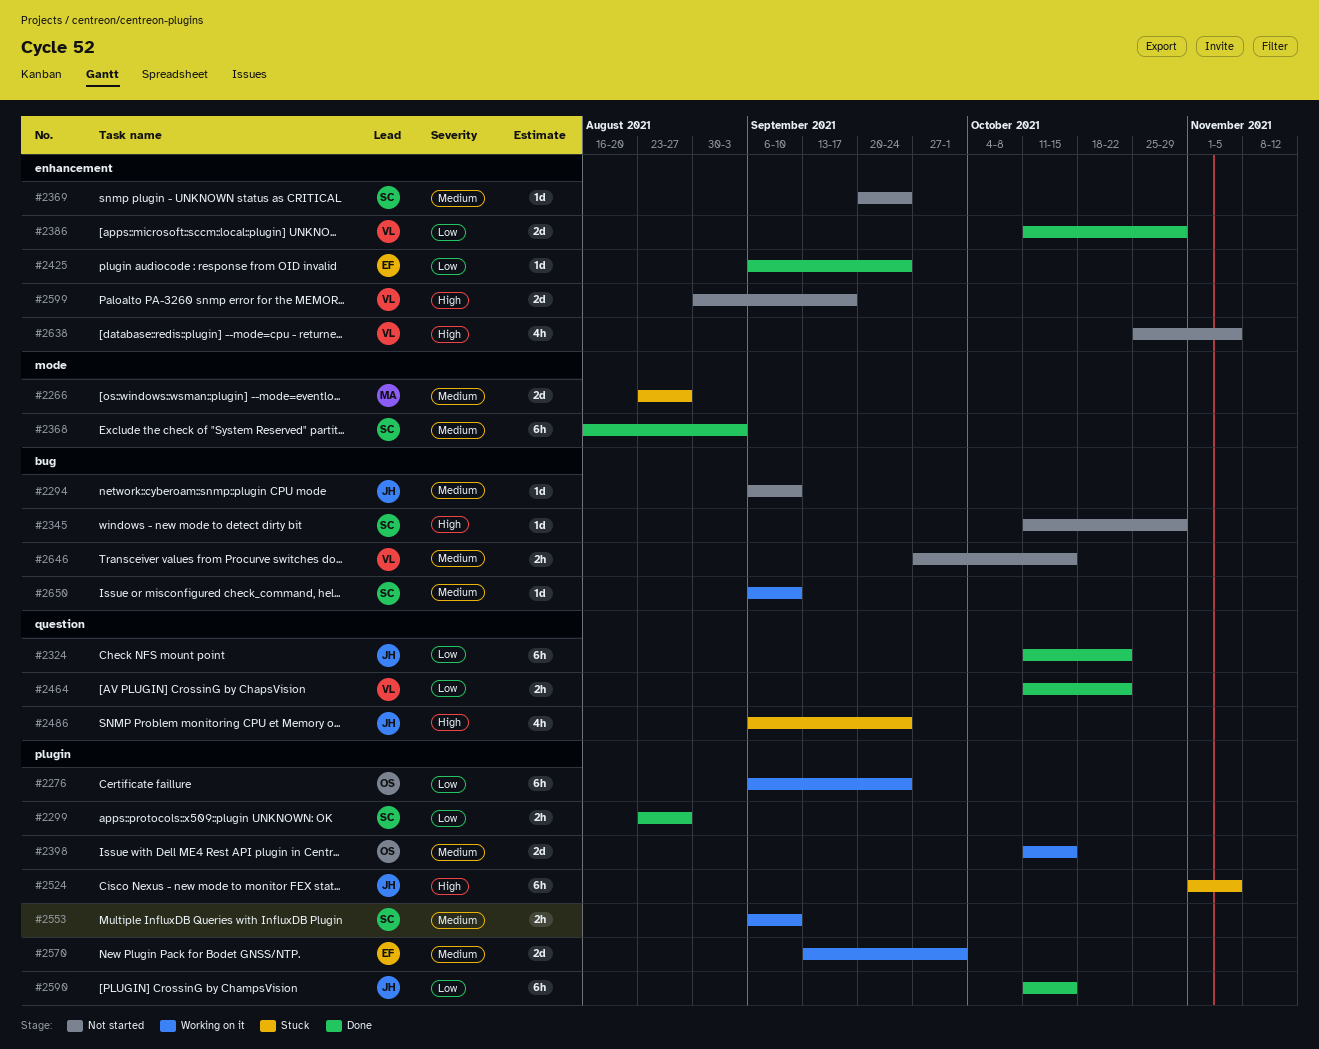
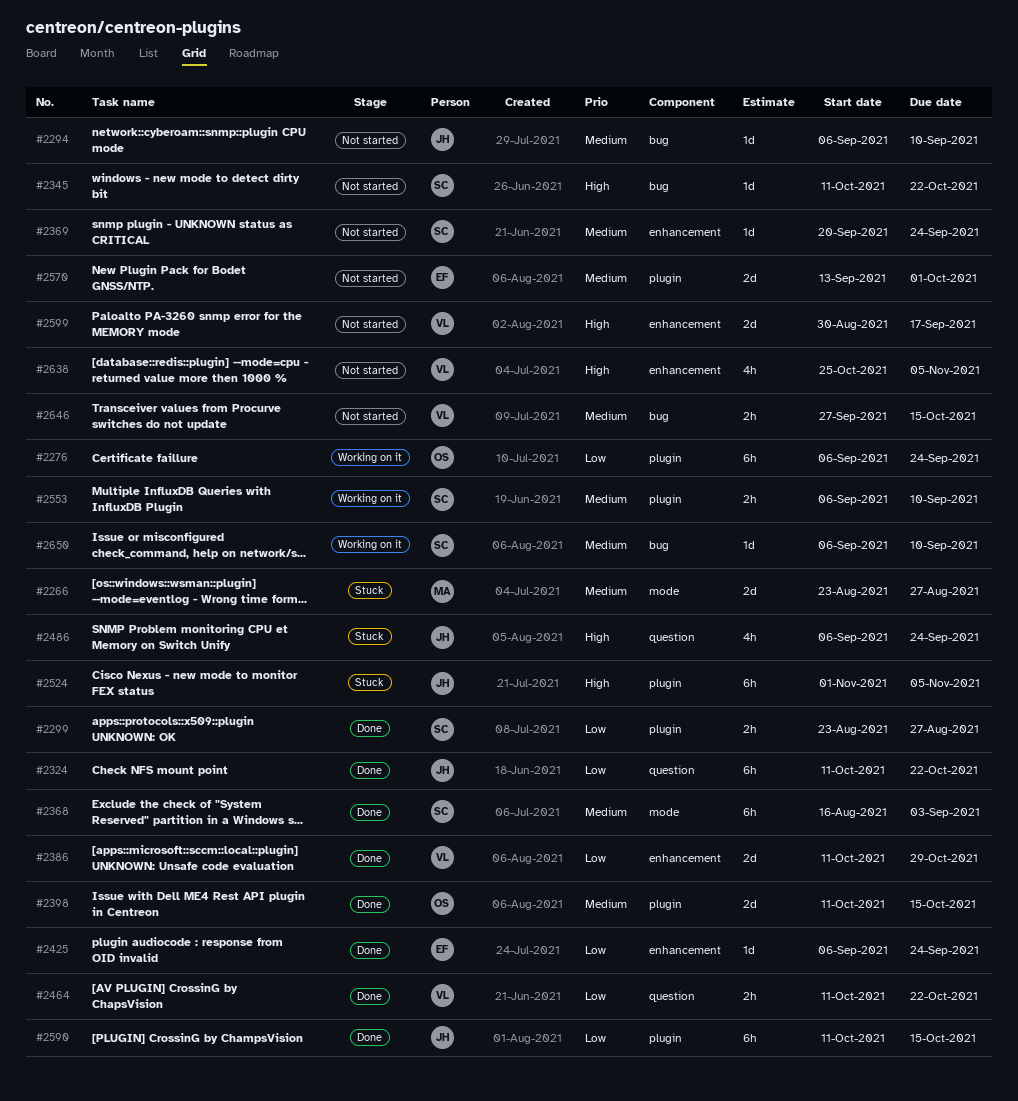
#2345, due: Oct 29 -> Oct 22
#2398, status: Working on it -> Done
#2570, status: Working on it -> Not started

